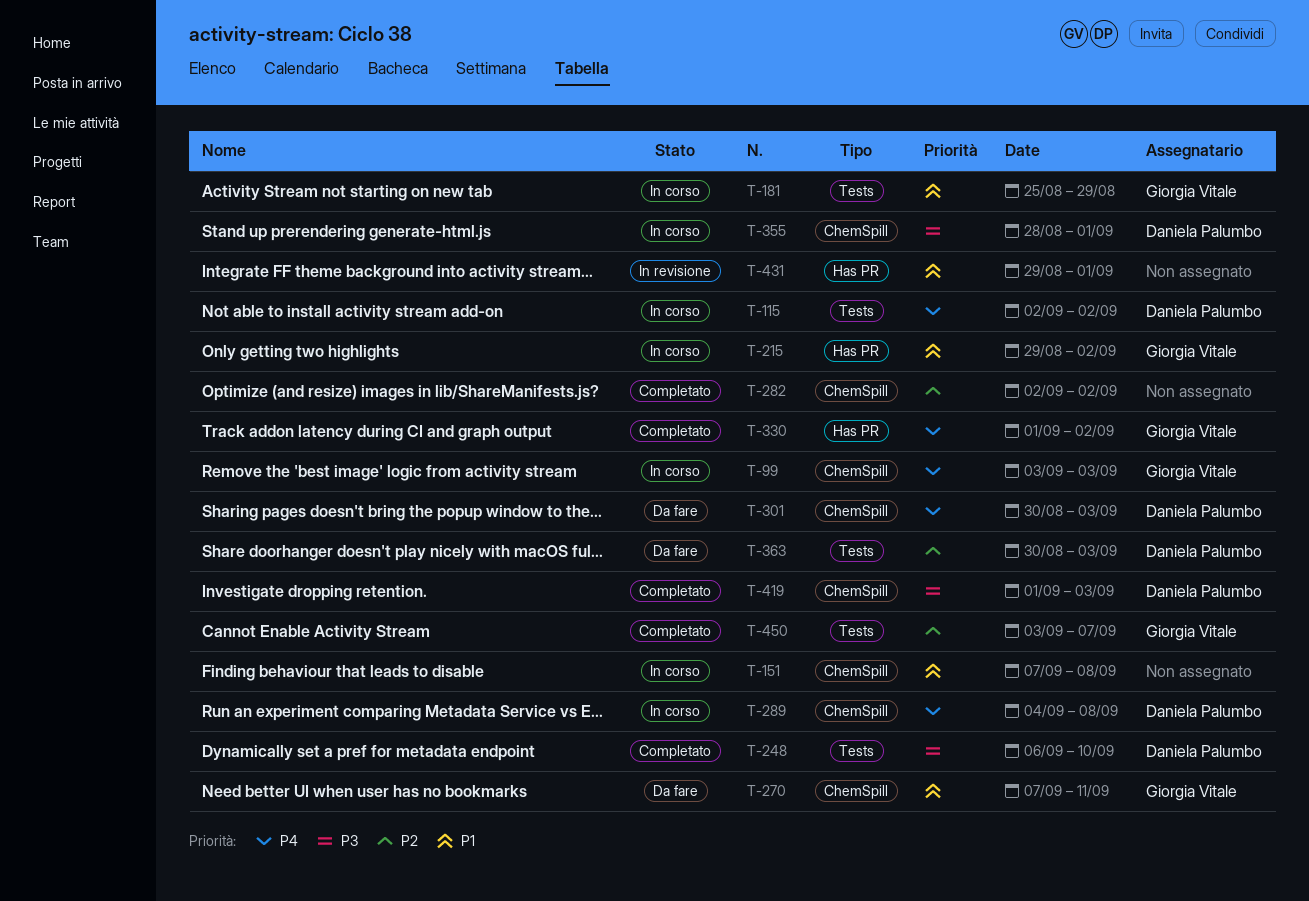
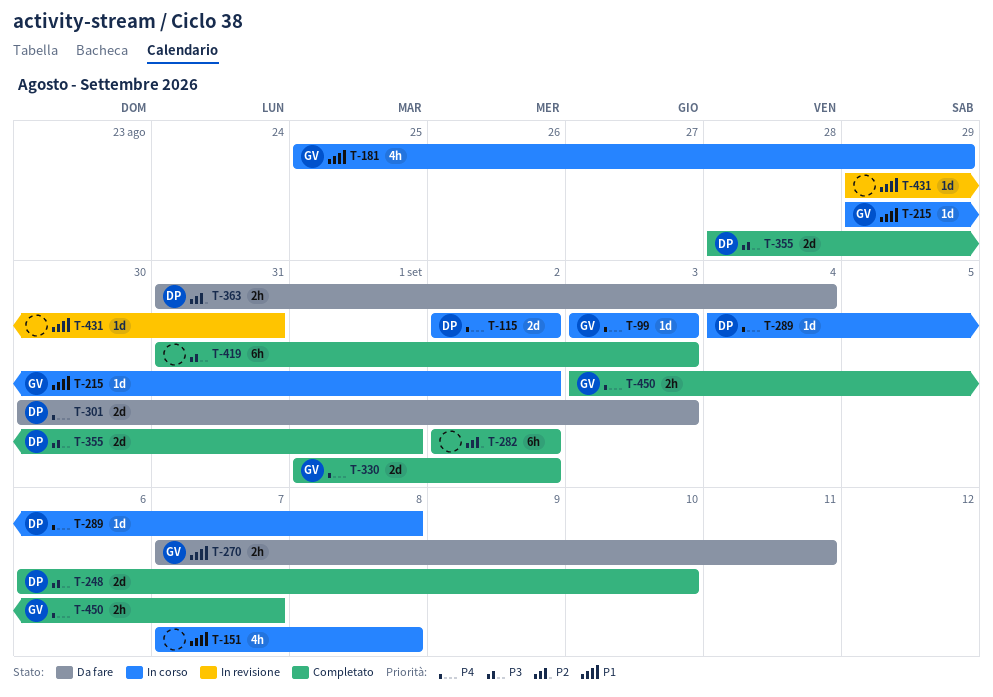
T-355, status: In corso -> Completato
T-363, start: Aug 30 -> Aug 31
T-363, due: Sep 3 -> Sep 4
T-419, owner: Daniela Palumbo -> none
T-419, start: Sep 1 -> Aug 31
T-431, due: Sep 1 -> Aug 31
T-450, priority: P2 -> P4

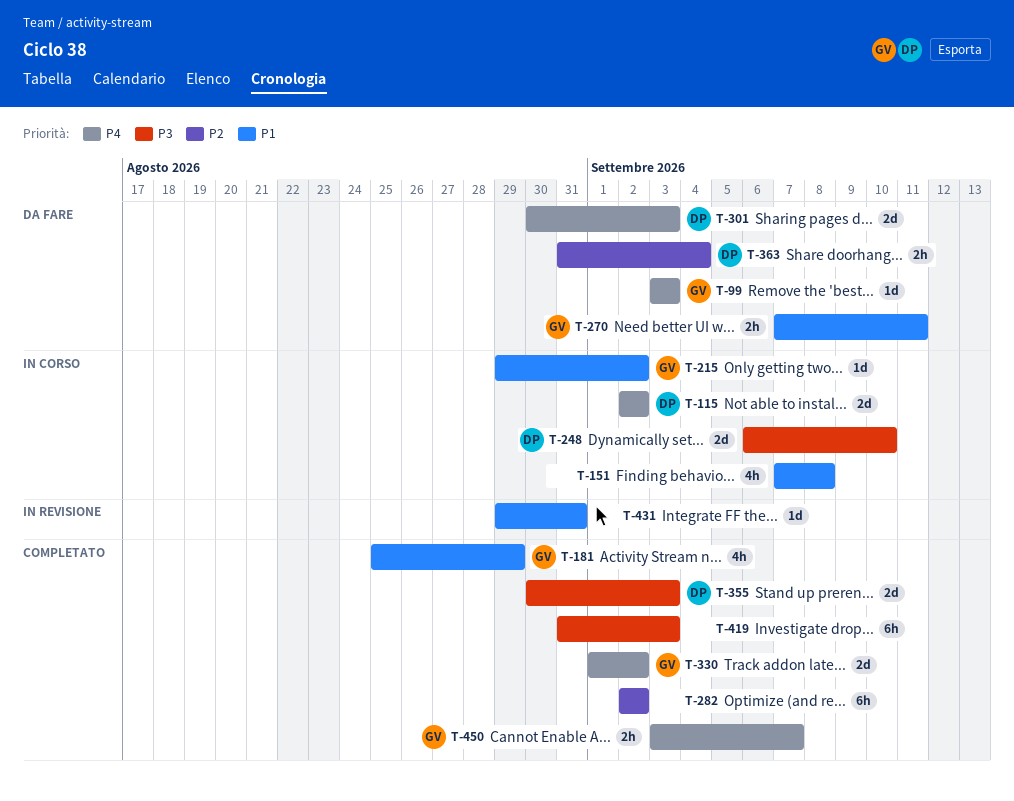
T-99, status: In corso -> Da fare
T-181, status: In corso -> Completato
T-248, status: Completato -> In corso
T-289: present -> none
T-355, start: Aug 28 -> Aug 30
T-355, due: Sep 1 -> Sep 3

